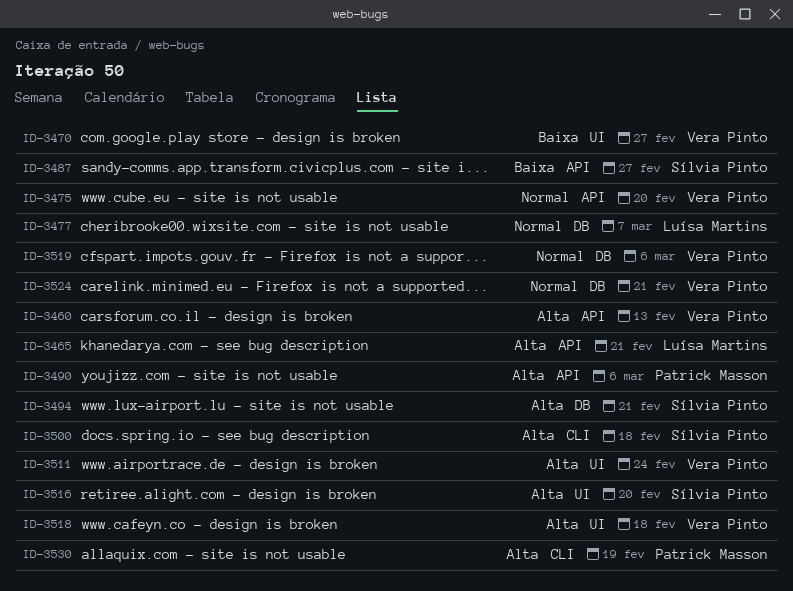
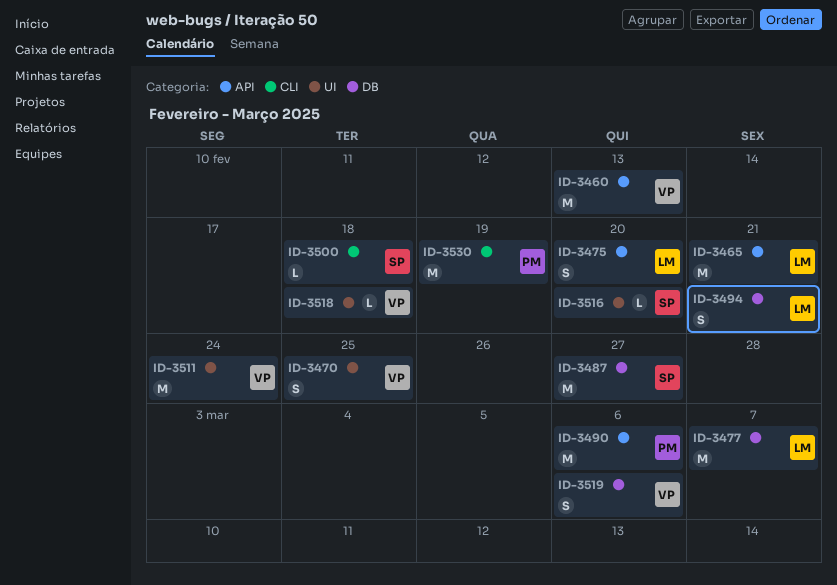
ID-3470, due: Feb 27 -> Feb 25
ID-3475, owner: Vera Pinto -> Luísa Martins
ID-3487, label: API -> DB
ID-3494, owner: Sílvia Pinto -> Luísa Martins
ID-3524: present -> none

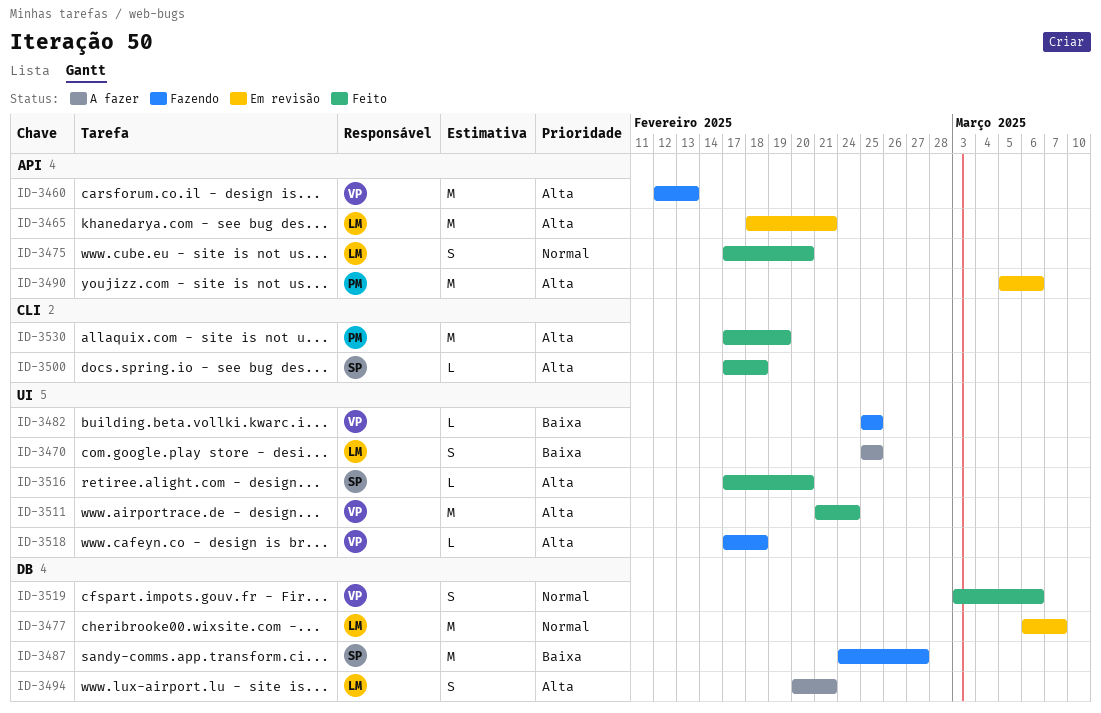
ID-3470, owner: VP -> LM
ID-3482: none -> present

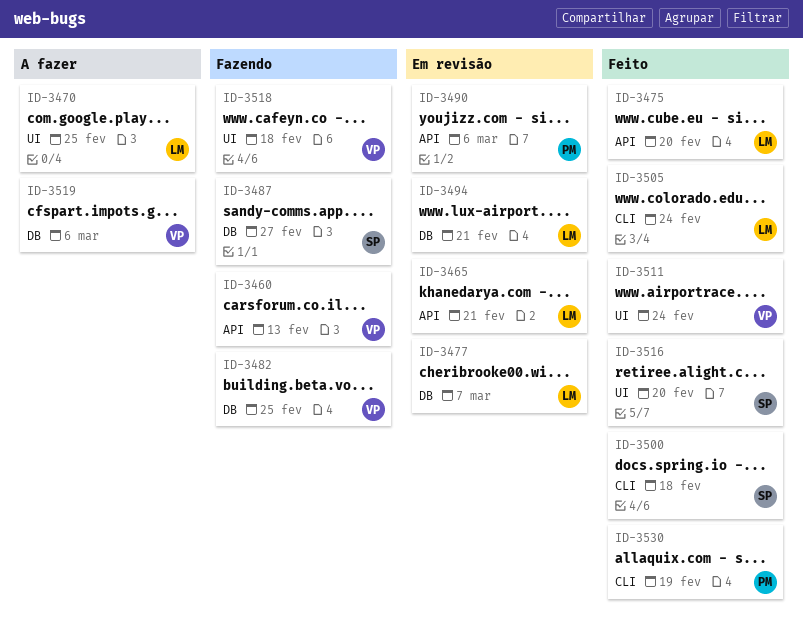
ID-3482, label: UI -> DB
ID-3494, status: A fazer -> Em revisão
ID-3505: none -> present
ID-3519, status: Feito -> A fazer

